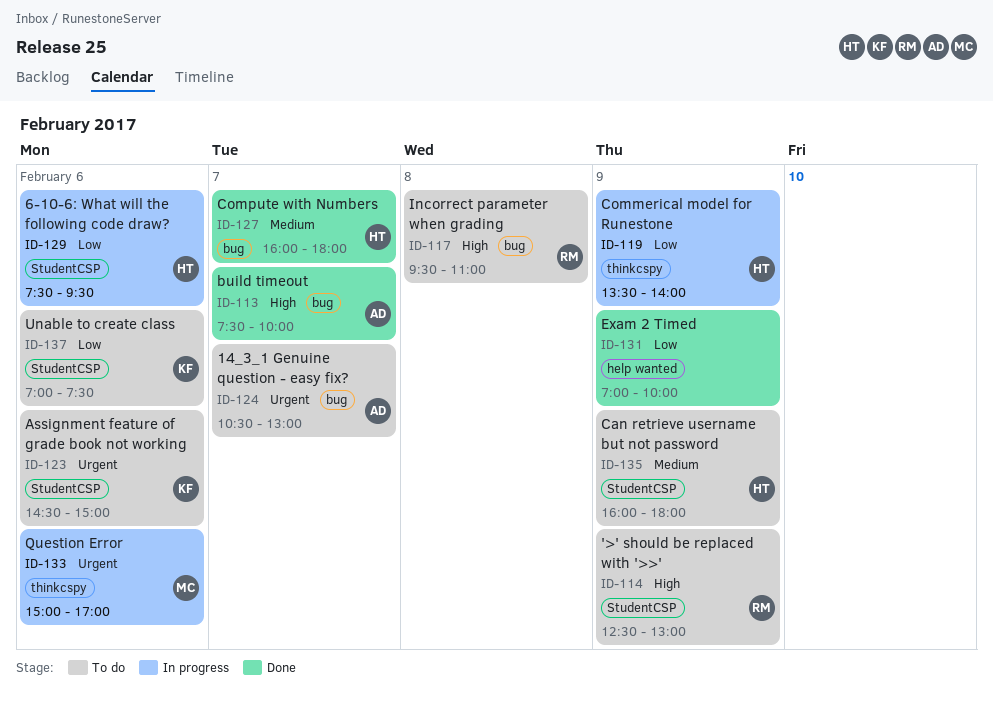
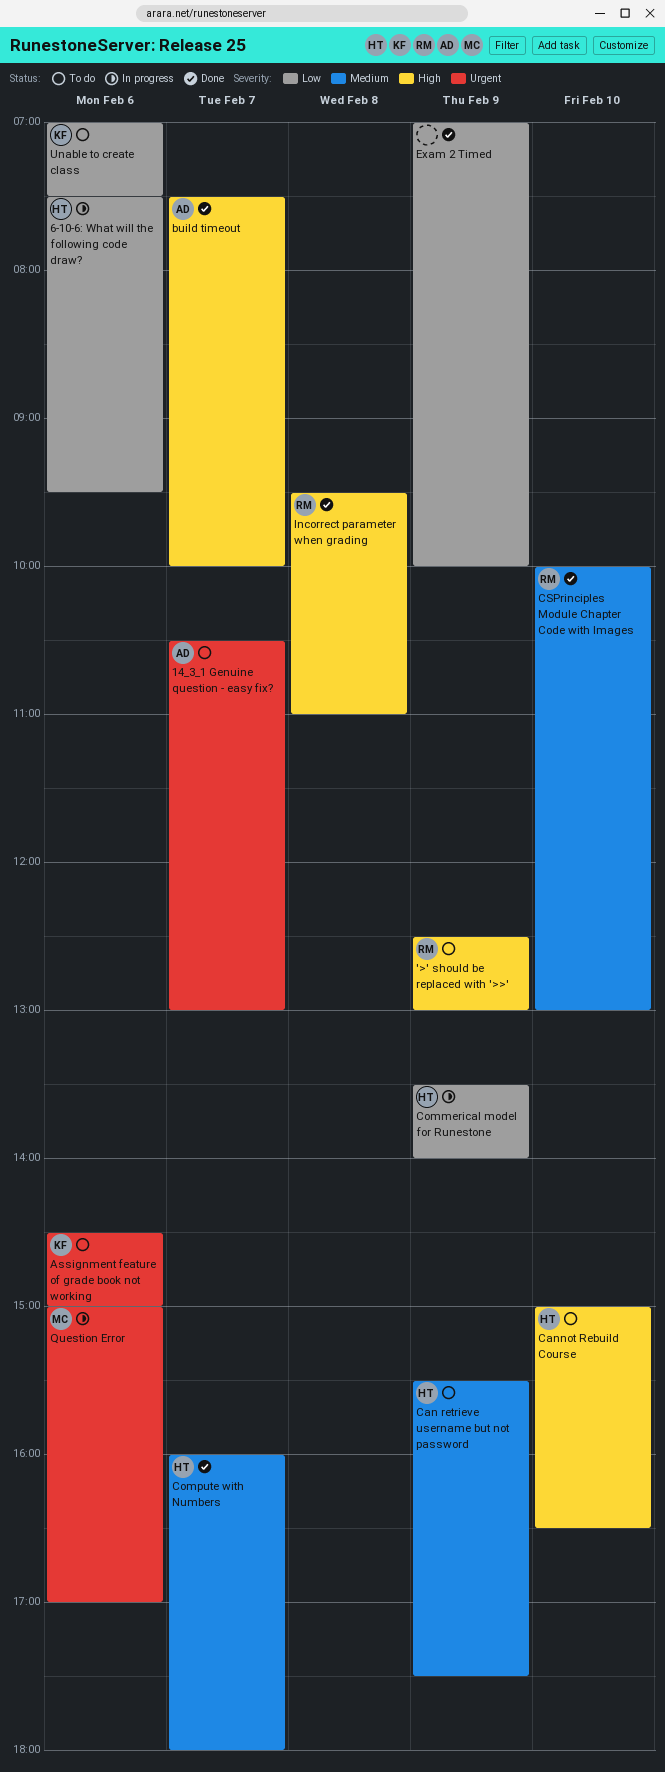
Can retrieve username but not password, begins: 16:00 -> 15:30
Can retrieve username but not password, ends: 18:00 -> 17:30
Cannot Rebuild Course: none -> present
CSPrinciples Module Chapter Code with Images: none -> present
Incorrect parameter when grading, status: To do -> Done

